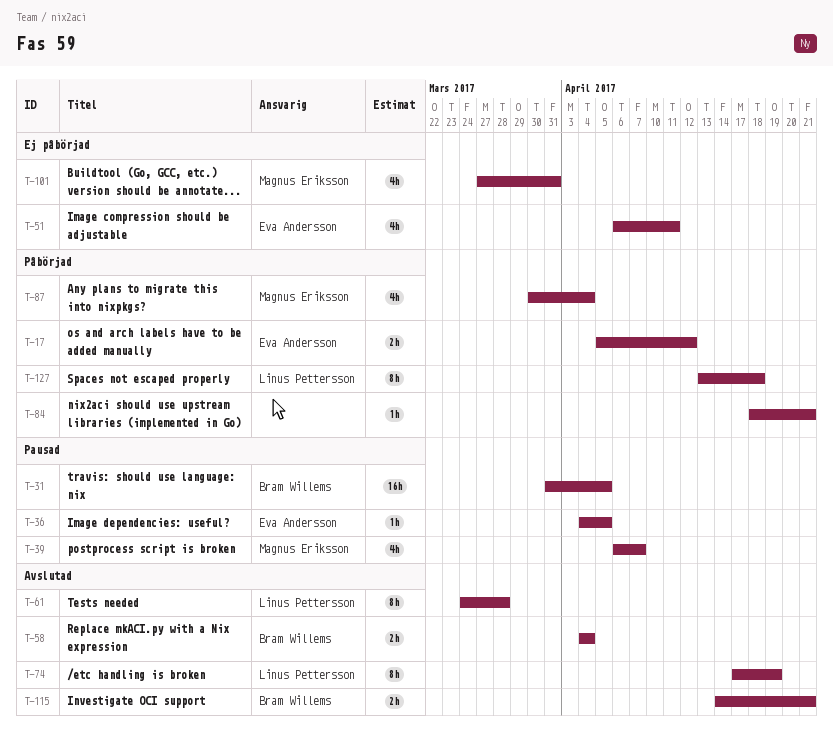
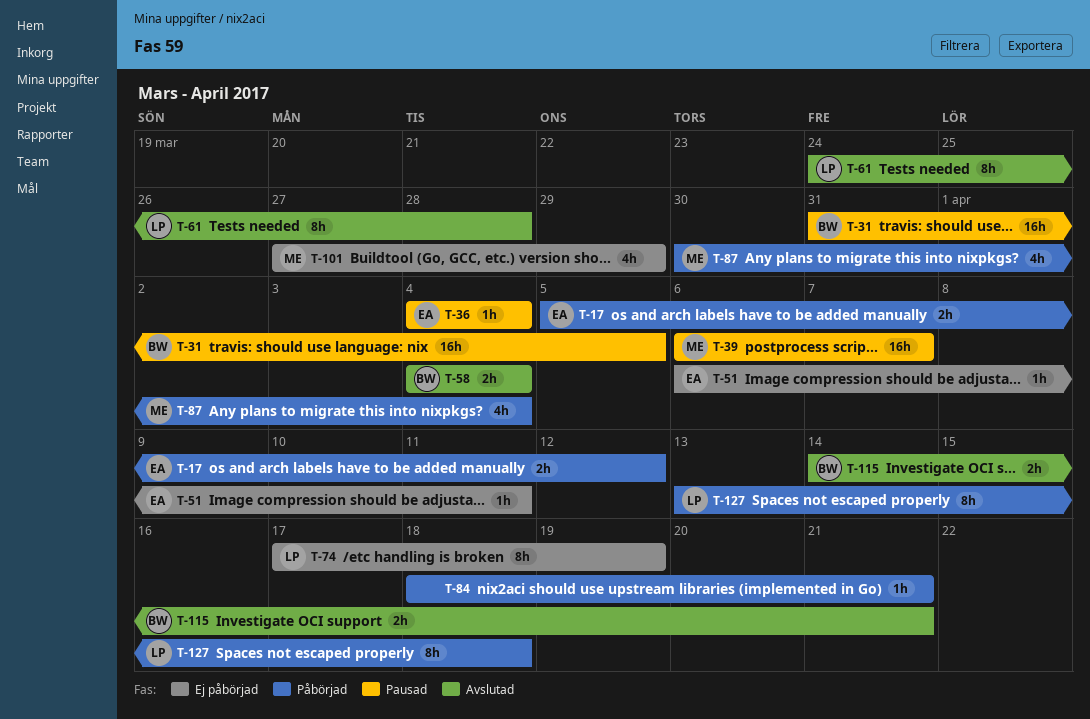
T-36, due: Apr 5 -> Apr 4
T-39, estimate: 4h -> 16h
T-51, estimate: 4h -> 1h
T-74, status: Avslutad -> Ej påbörjad
T-101, due: Mar 31 -> Mar 29

